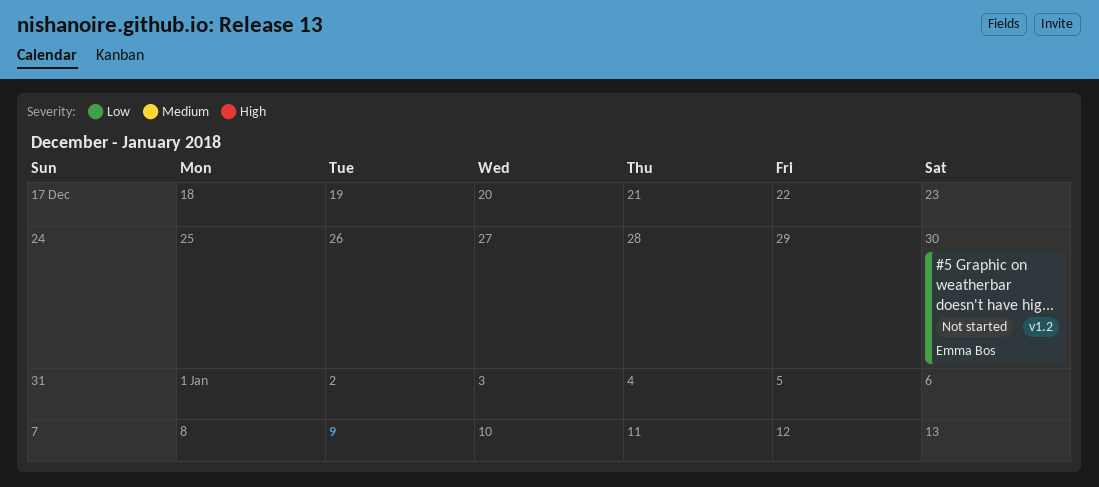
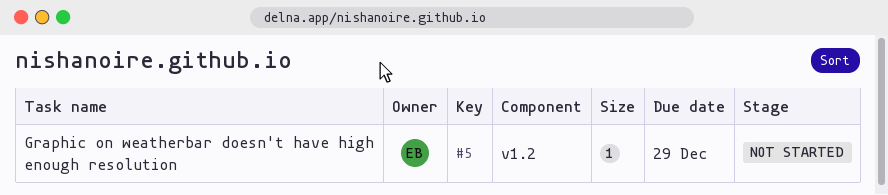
#5, due: Dec 30 -> Dec 29

